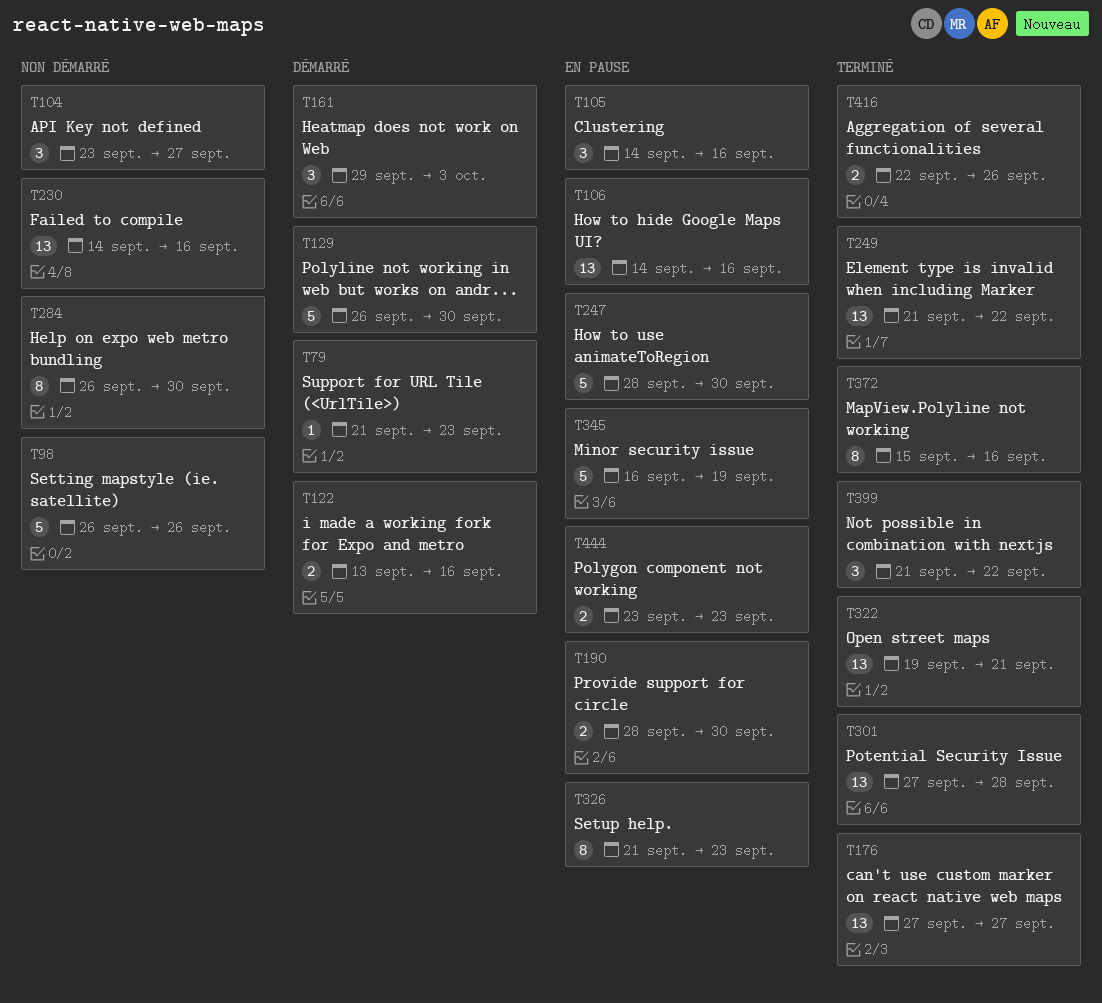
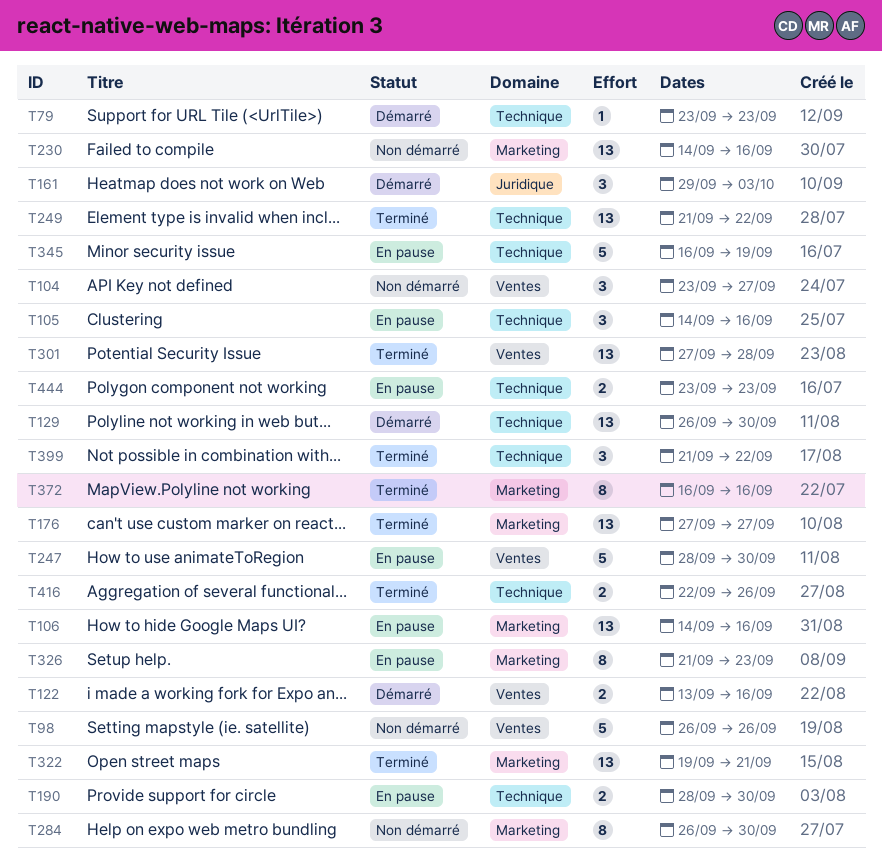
T79, start: Sep 21 -> Sep 23
T129, estimate: 5 -> 13
T372, start: Sep 15 -> Sep 16

